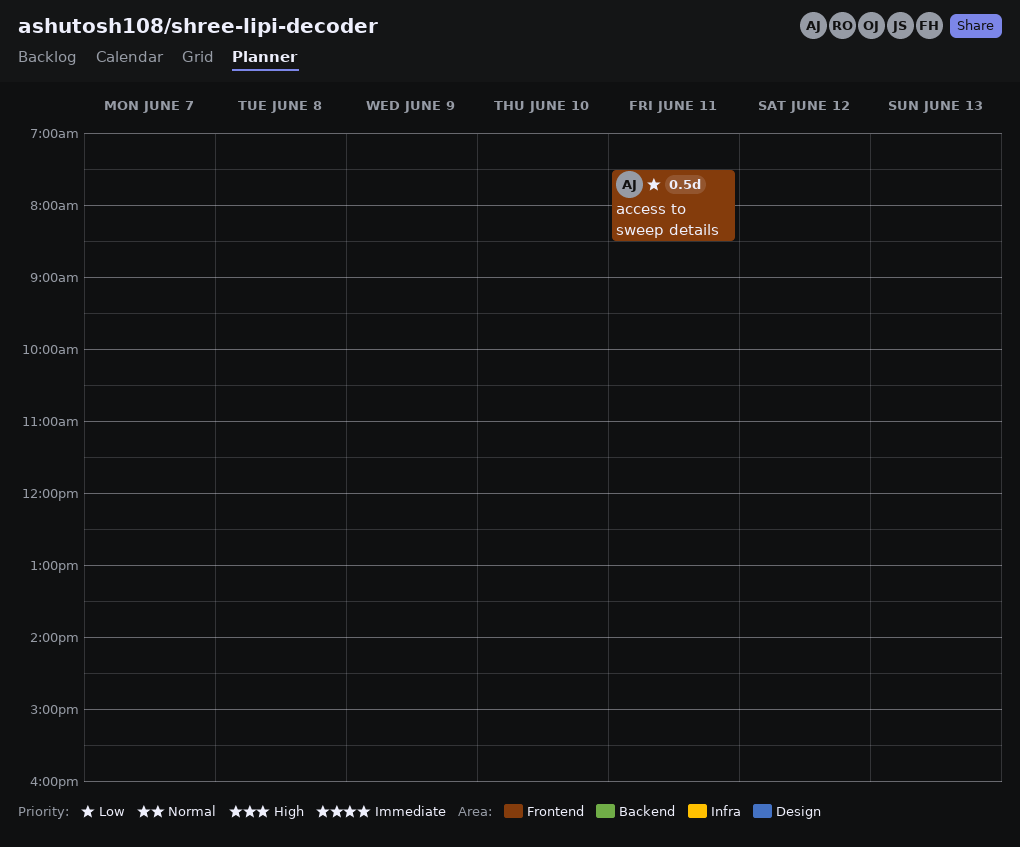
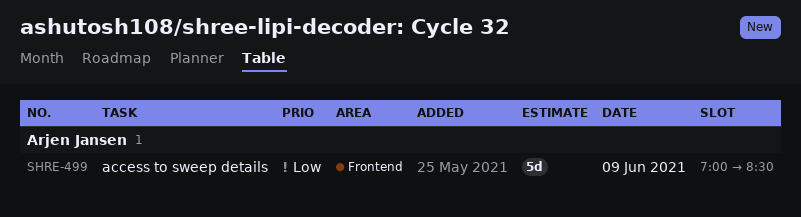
access to sweep details, estimate: 0.5d -> 5d
access to sweep details, day: Jun 11 -> Jun 9
access to sweep details, begins: 07:30 -> 07:00

